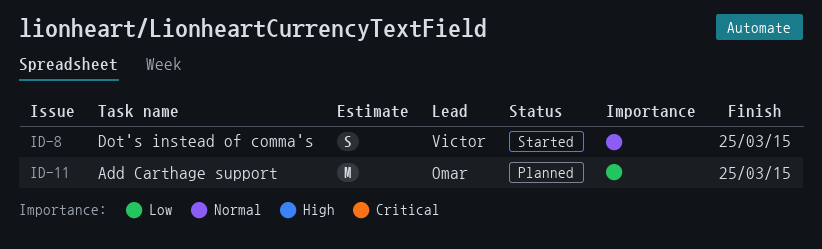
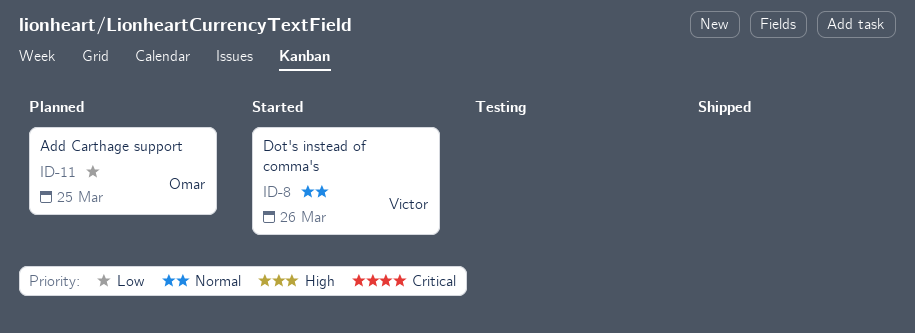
ID-8, due: Mar 25 -> Mar 26

